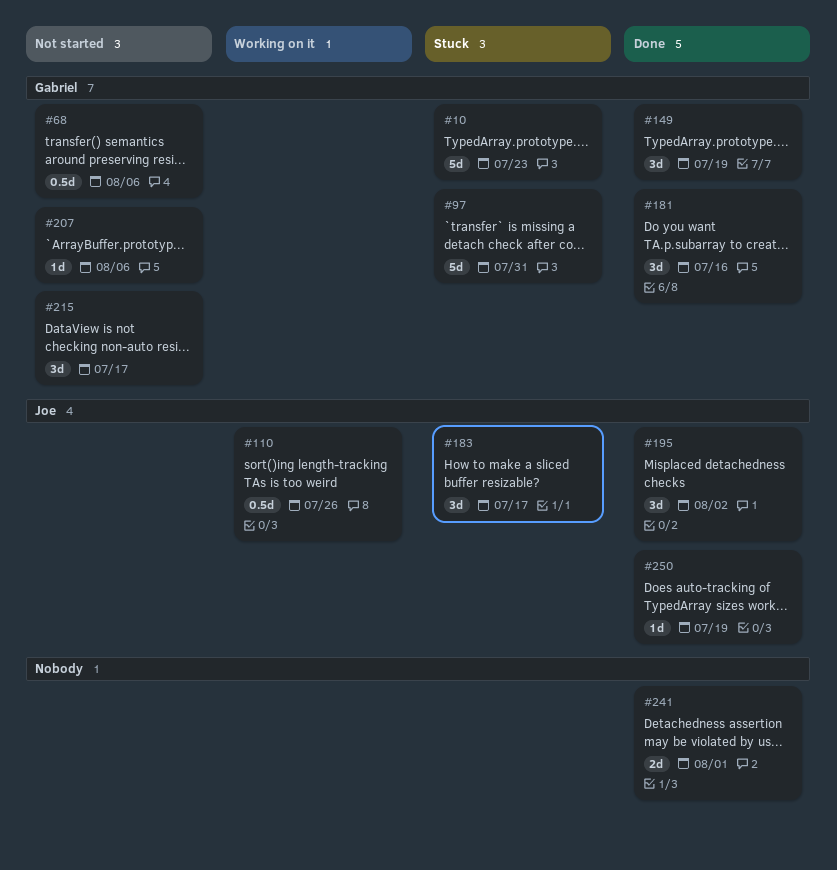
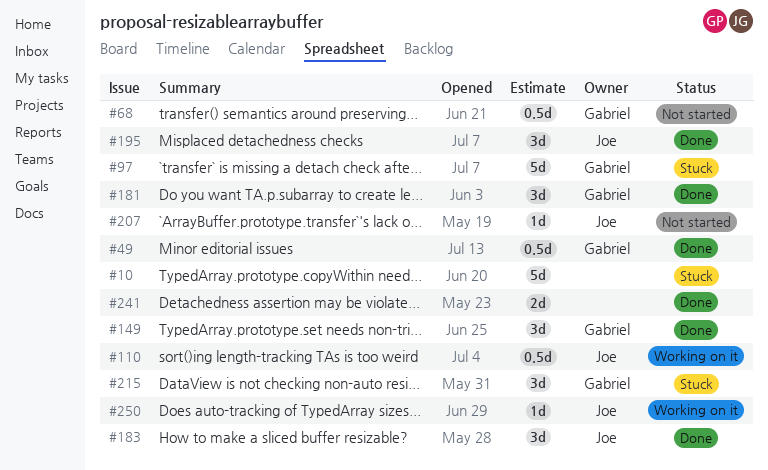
#10, owner: Gabriel -> none
#49: none -> present
#183, status: Stuck -> Done
#207, owner: Gabriel -> Joe
#215, status: Not started -> Stuck
#250, status: Done -> Working on it

